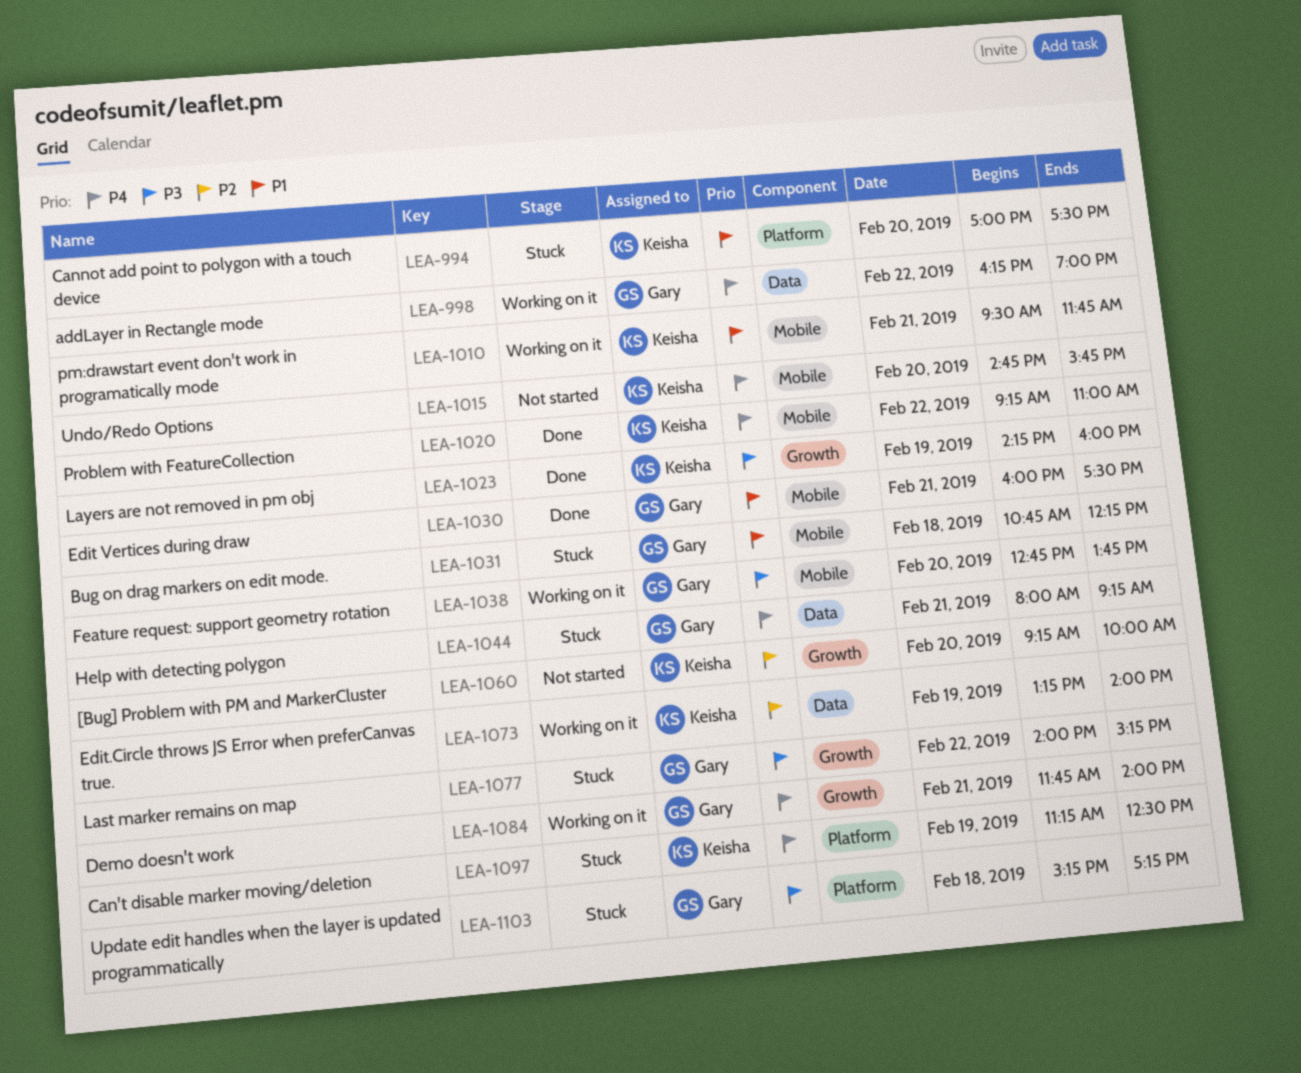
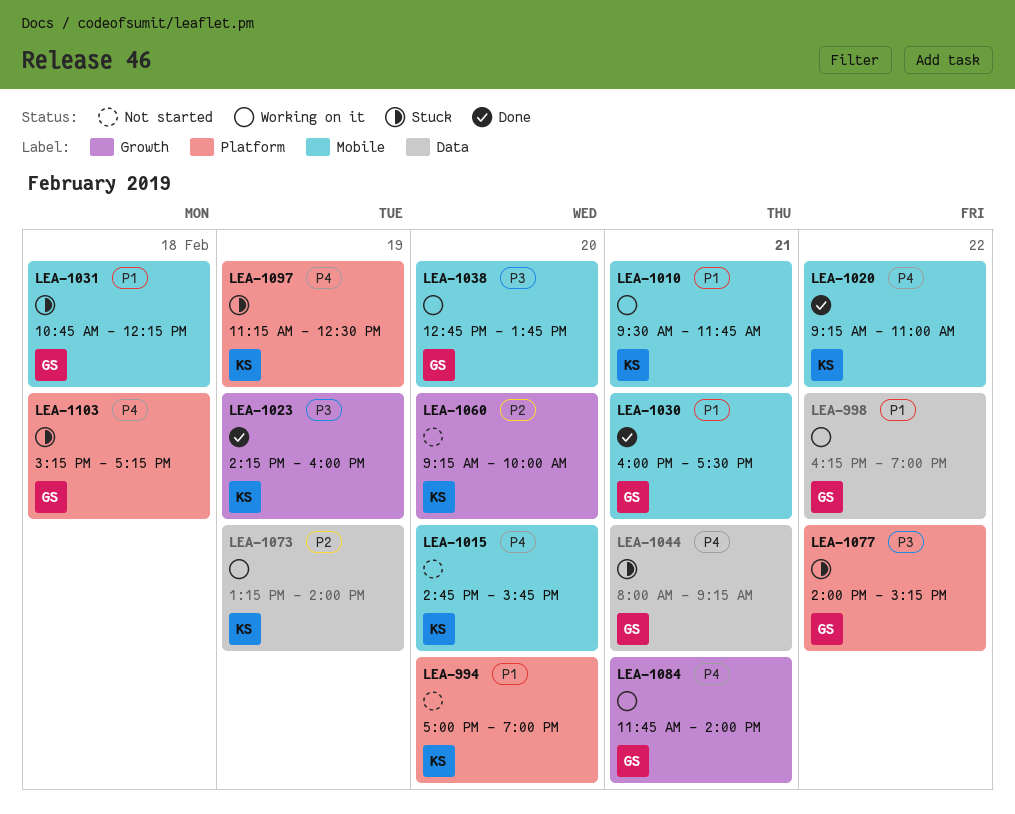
LEA-994, status: Stuck -> Not started
LEA-994, ends: 17:30 -> 19:00
LEA-998, priority: P4 -> P1
LEA-1077, label: Growth -> Platform
LEA-1103, priority: P3 -> P4

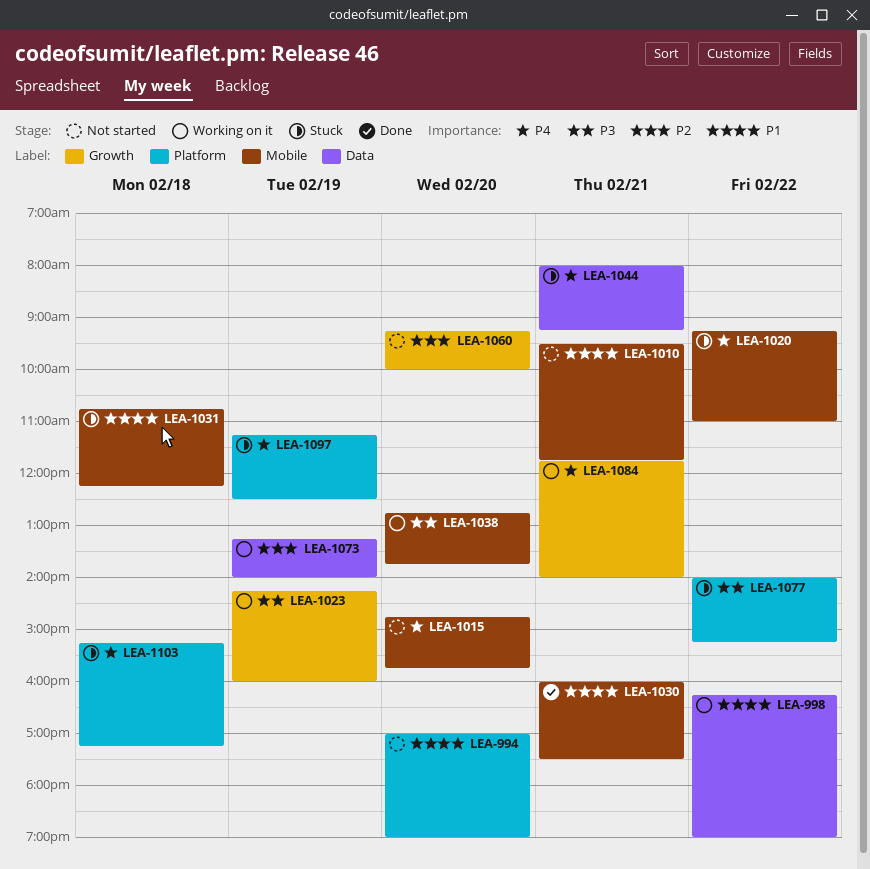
LEA-1010, status: Working on it -> Not started
LEA-1020, status: Done -> Stuck
LEA-1023, status: Done -> Working on it

